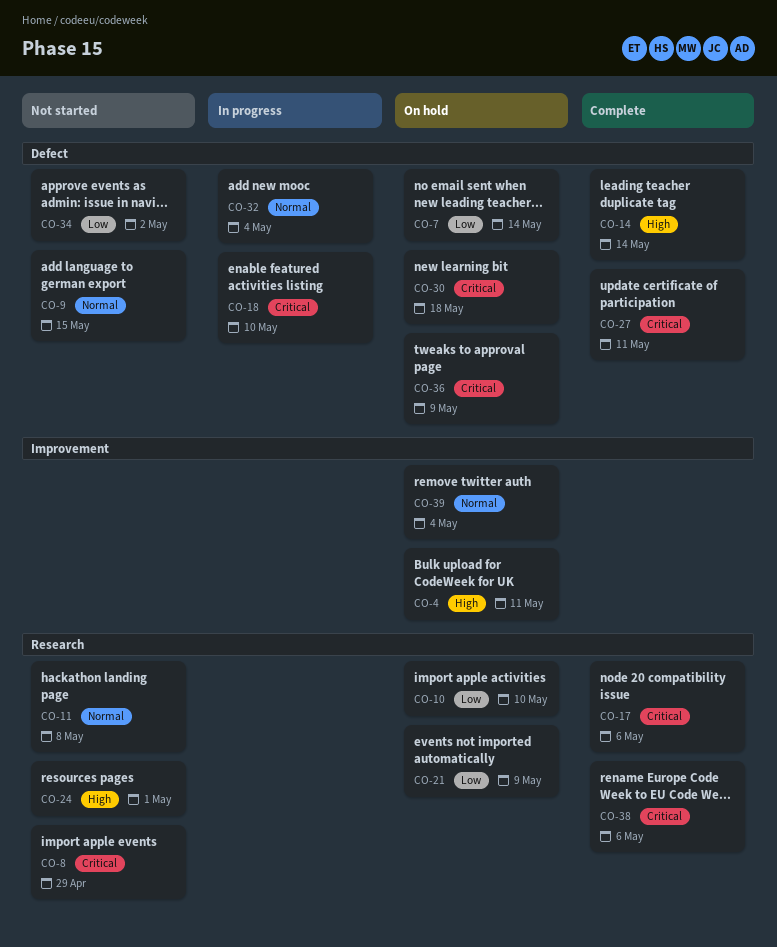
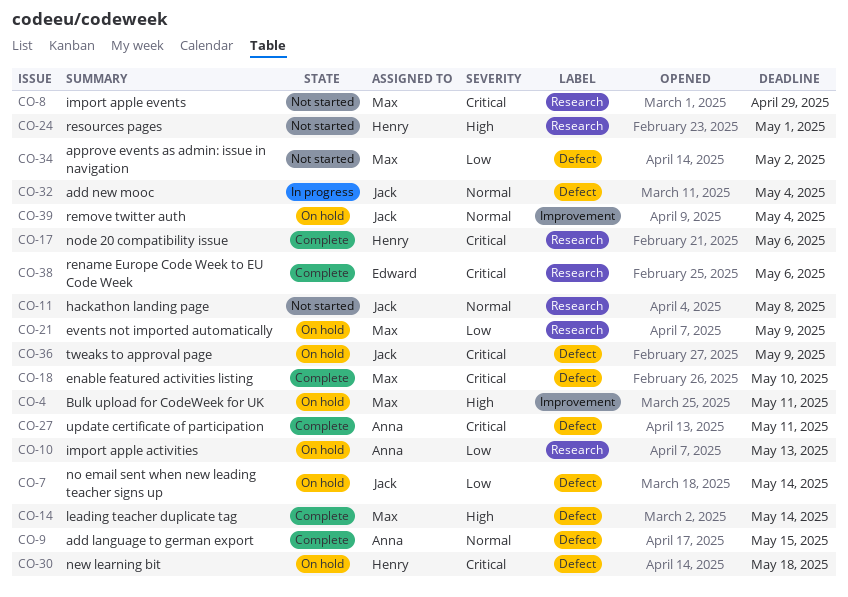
CO-9, status: Not started -> Complete
CO-10, due: May 10 -> May 13
CO-18, status: In progress -> Complete

